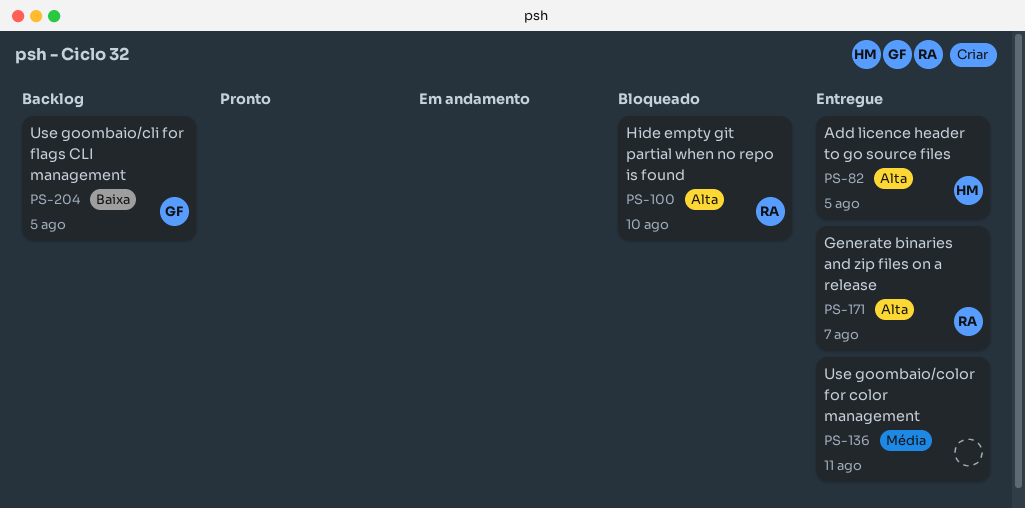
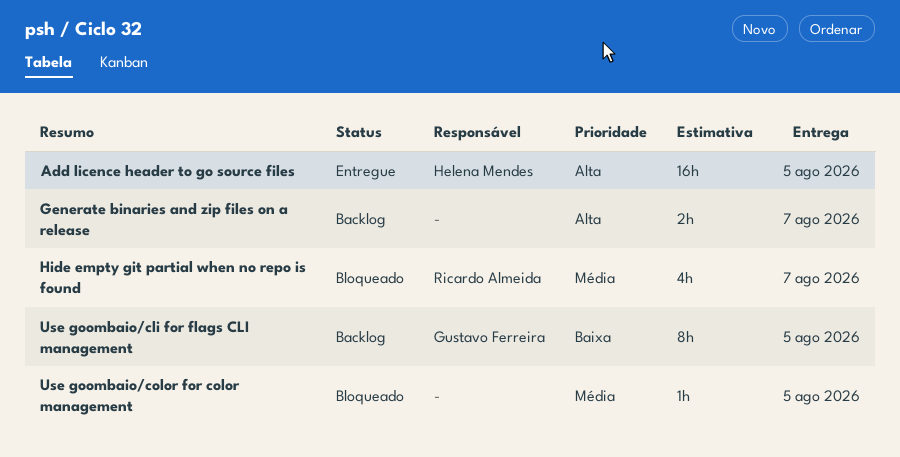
Generate binaries and zip files on a release, status: Entregue -> Backlog
Generate binaries and zip files on a release, owner: Ricardo Almeida -> none
Hide empty git partial when no repo is found, priority: Alta -> Média
Hide empty git partial when no repo is found, due: Aug 10 -> Aug 7
Use goombaio/color for color management, status: Entregue -> Bloqueado
Use goombaio/color for color management, due: Aug 11 -> Aug 5

